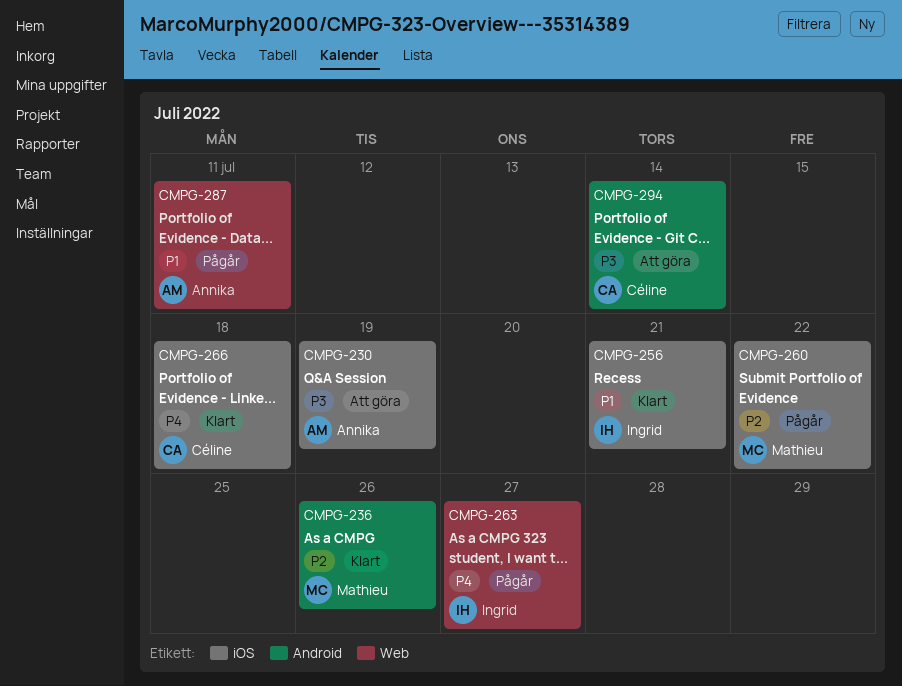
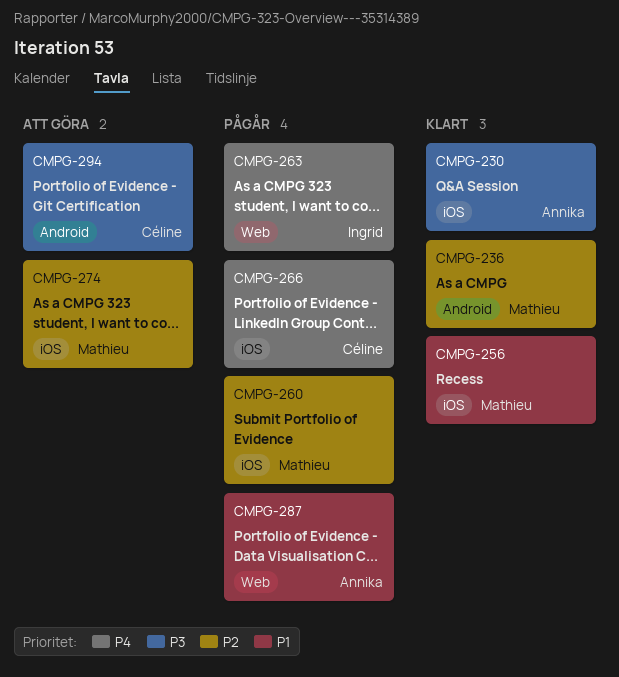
CMPG-230, status: Att göra -> Klart
CMPG-256, owner: Ingrid -> Mathieu
CMPG-266, status: Klart -> Pågår
CMPG-274: none -> present

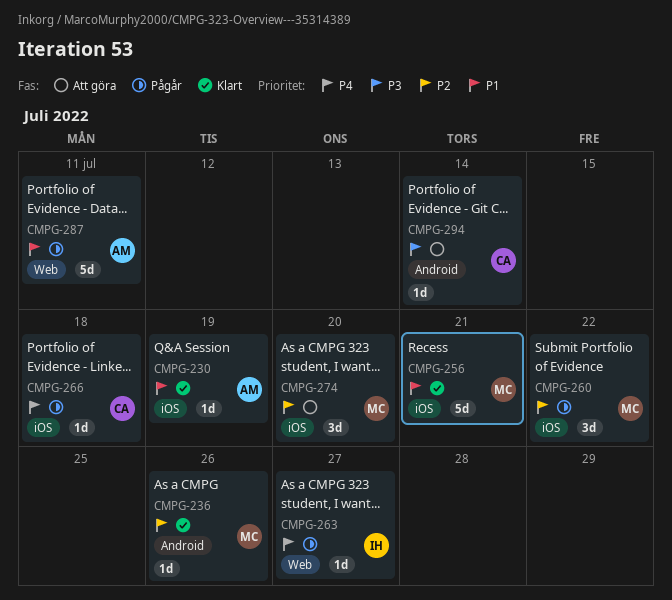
CMPG-230, priority: P3 -> P1

